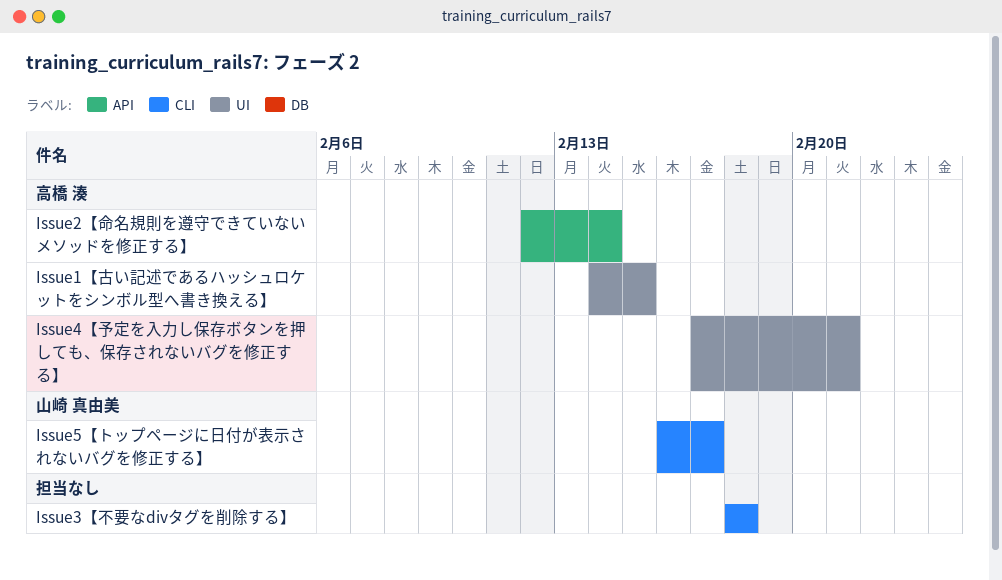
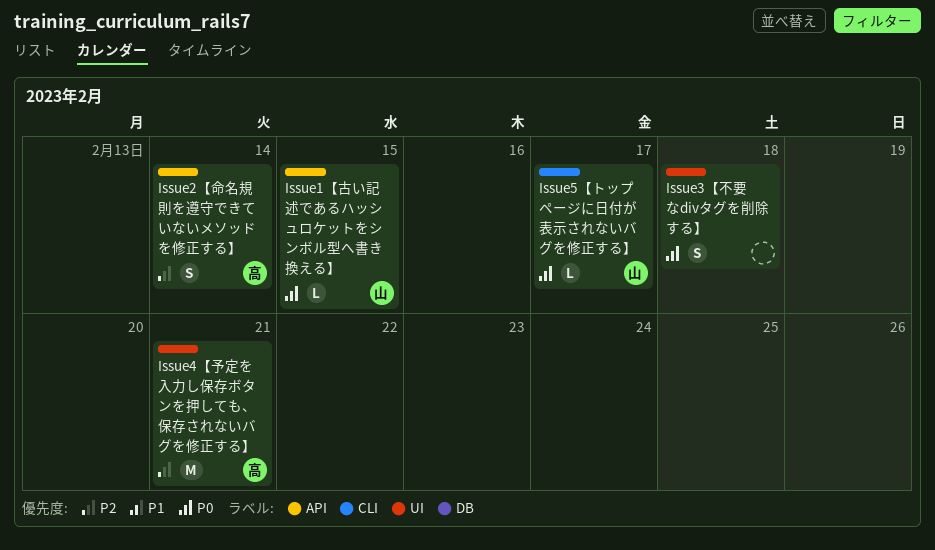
Issue1【古い記述であるハッシュロケットをシンボル型へ書き換える】, owner: 高橋 湊 -> 山崎 真由美
Issue1【古い記述であるハッシュロケットをシンボル型へ書き換える】, label: UI -> API
Issue3【不要なdivタグを削除する】, label: CLI -> UI

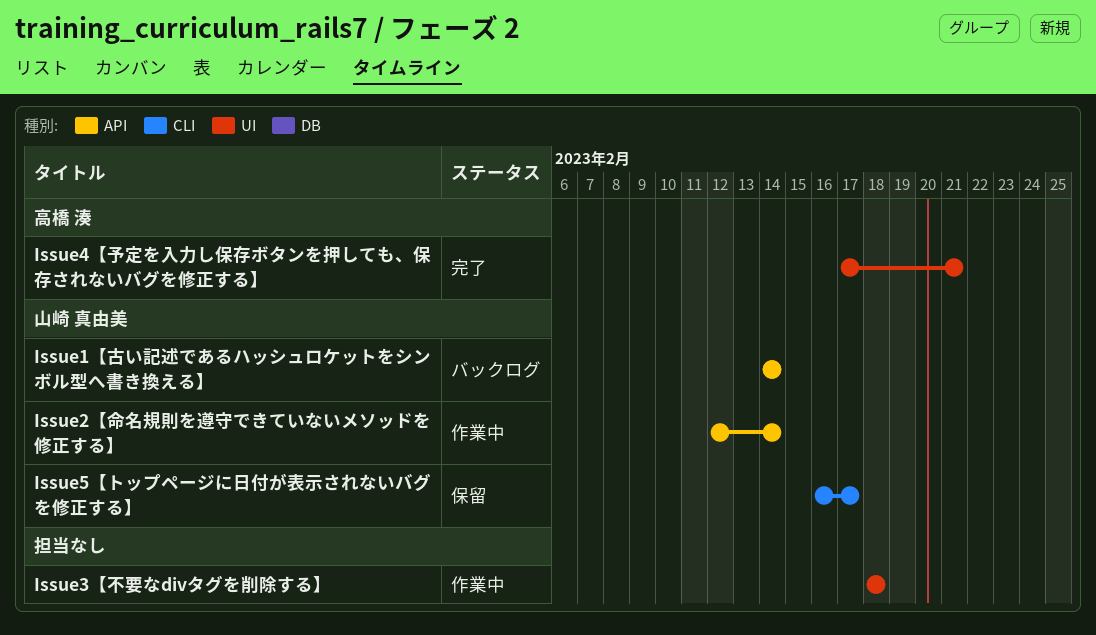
Issue1【古い記述であるハッシュロケットをシンボル型へ書き換える】, due: Feb 15 -> Feb 14
Issue2【命名規則を遵守できていないメソッドを修正する】, owner: 高橋 湊 -> 山崎 真由美

